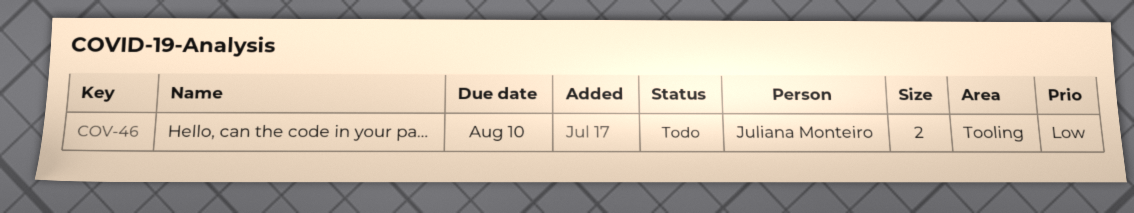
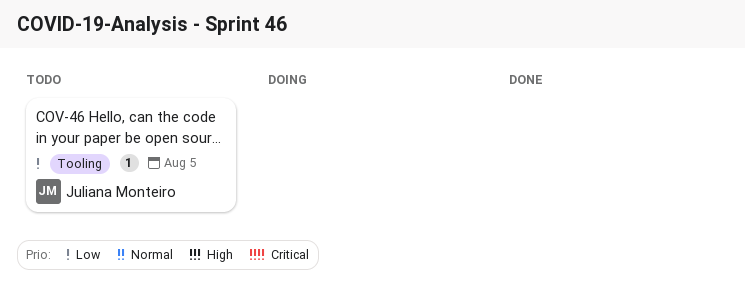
COV-46, estimate: 2 -> 1
COV-46, due: Aug 10 -> Aug 5

